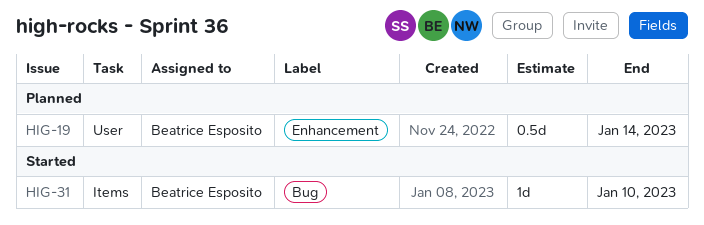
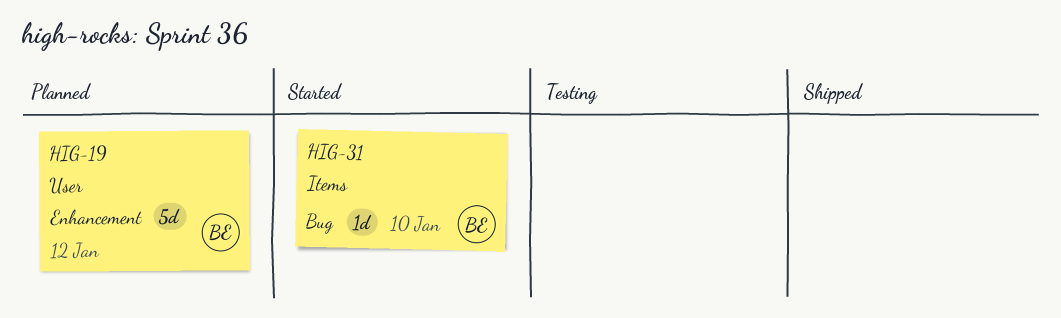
HIG-19, estimate: 0.5d -> 5d
HIG-19, due: Jan 14 -> Jan 12

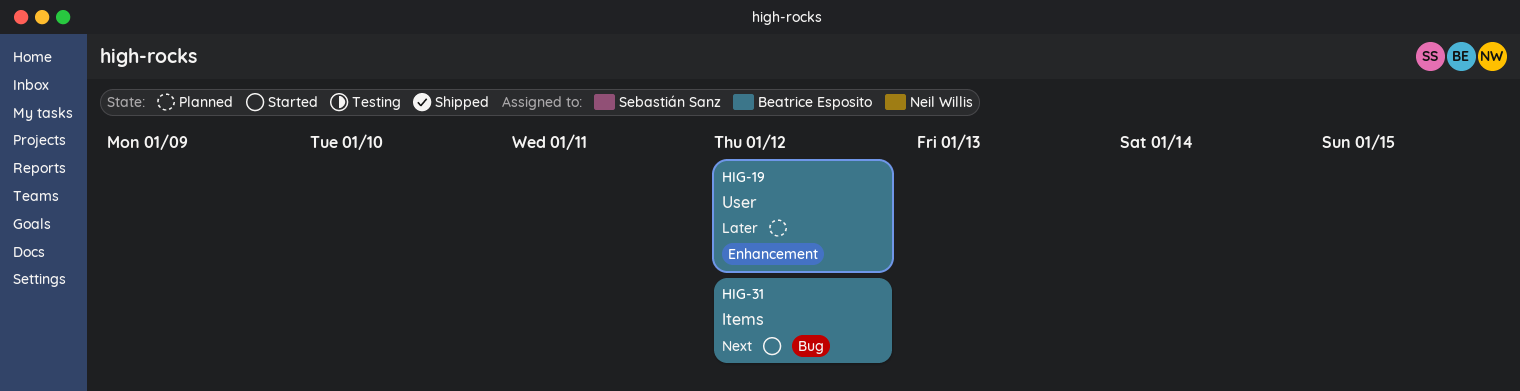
HIG-31, due: Jan 10 -> Jan 12

